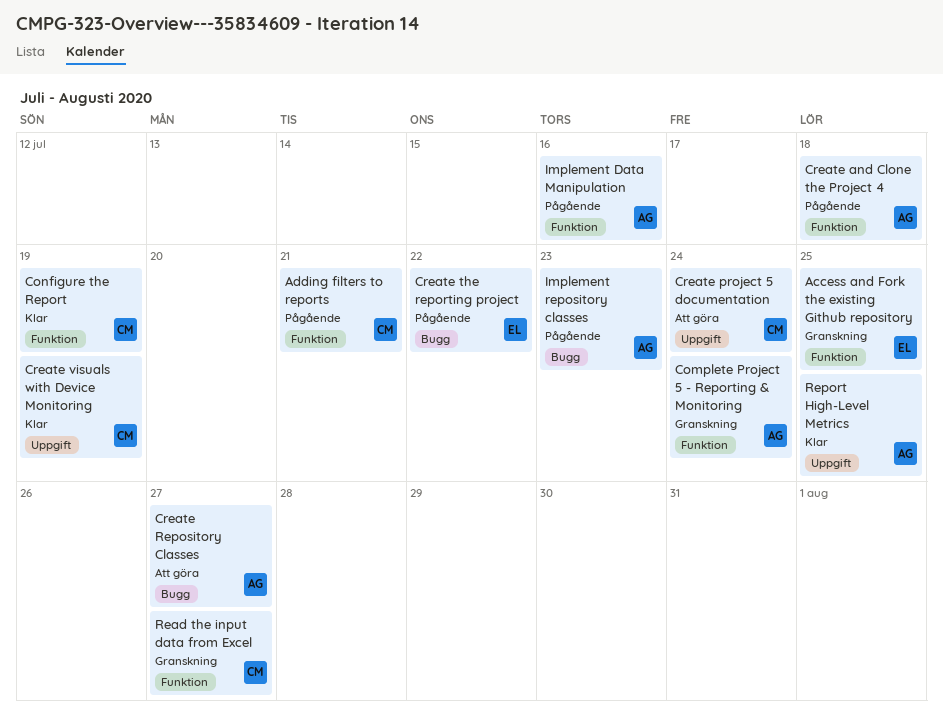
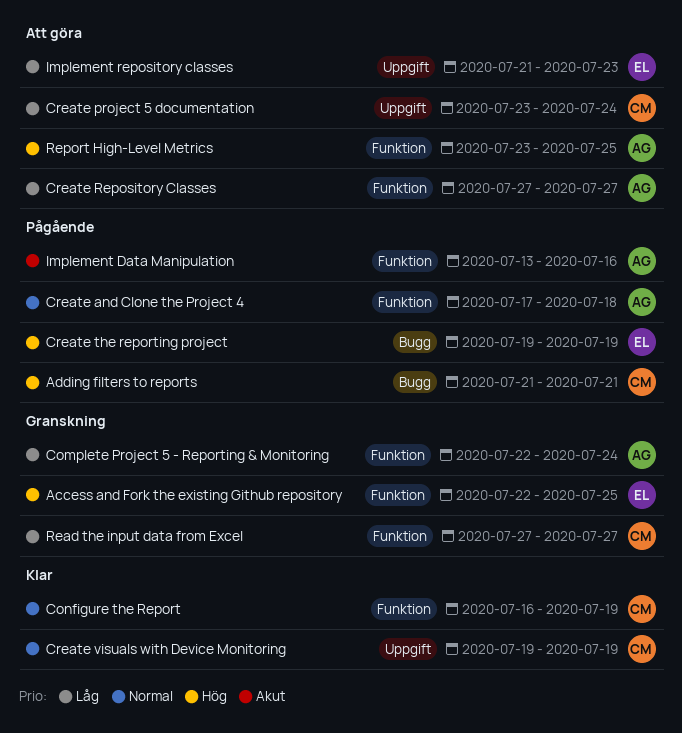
Adding filters to reports, label: Funktion -> Bugg
Create Repository Classes, label: Bugg -> Funktion
Create the reporting project, due: Jul 22 -> Jul 19
Implement repository classes, status: Pågående -> Att göra
Implement repository classes, owner: AG -> EL
Implement repository classes, label: Bugg -> Uppgift
Report High-Level Metrics, status: Klar -> Att göra
Report High-Level Metrics, label: Uppgift -> Funktion

